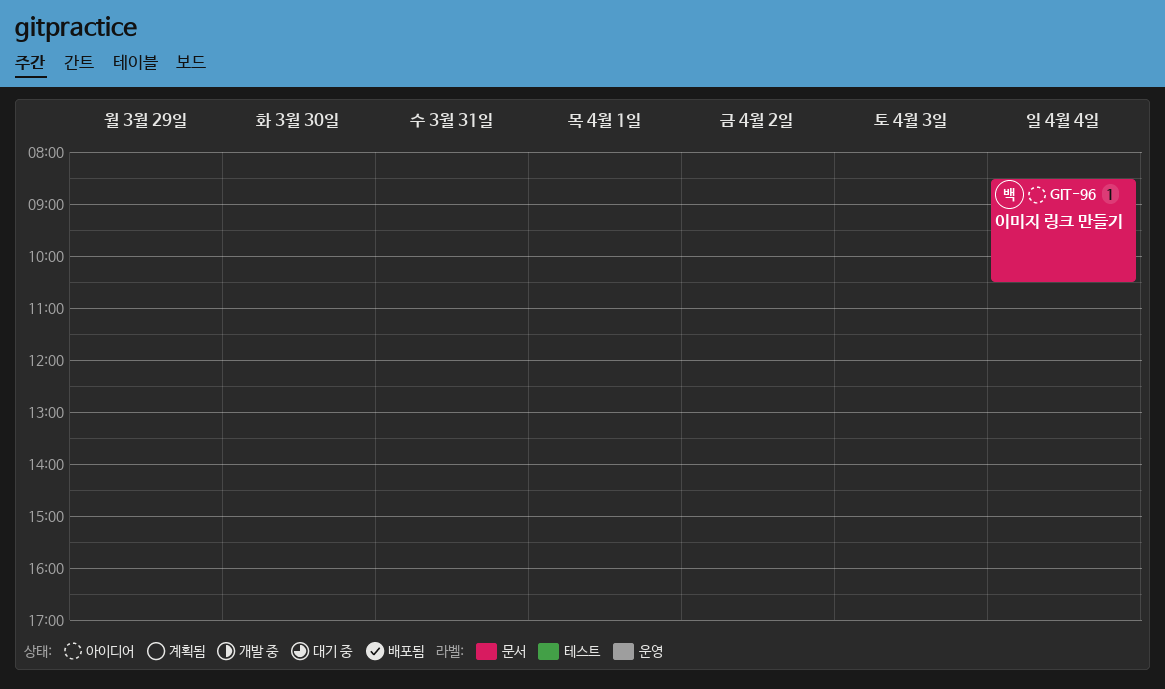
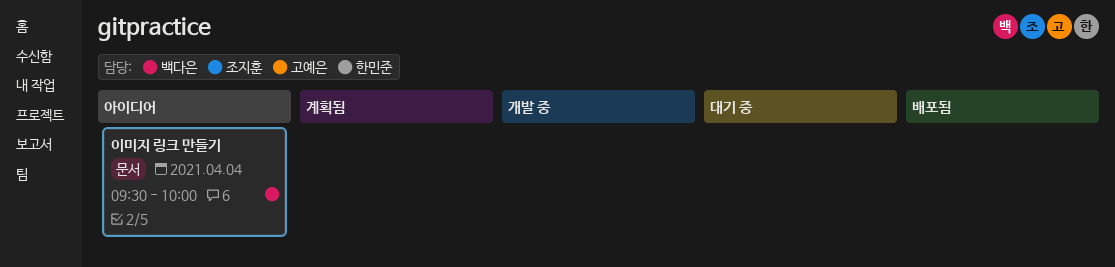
이미지 링크 만들기, begins: 08:30 -> 09:30
이미지 링크 만들기, ends: 10:30 -> 10:00

